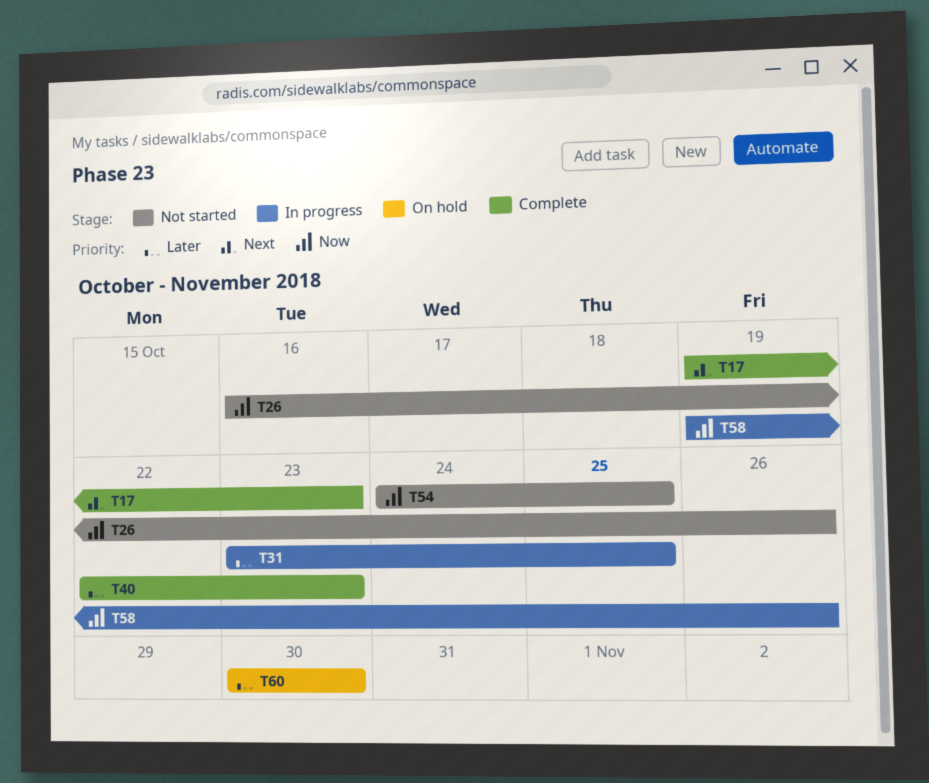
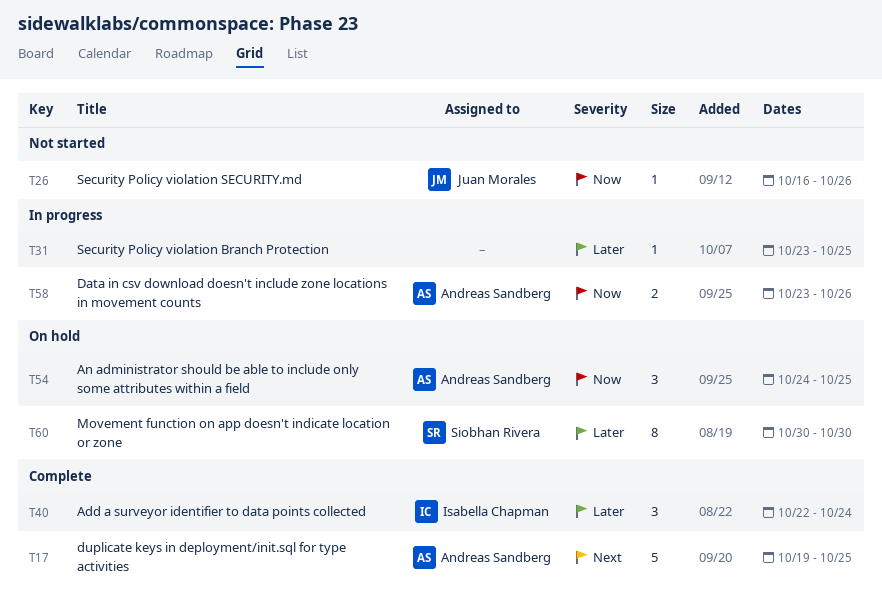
T17, due: Oct 23 -> Oct 25
T40, due: Oct 23 -> Oct 24
T54, status: Not started -> On hold
T58, start: Oct 19 -> Oct 23

